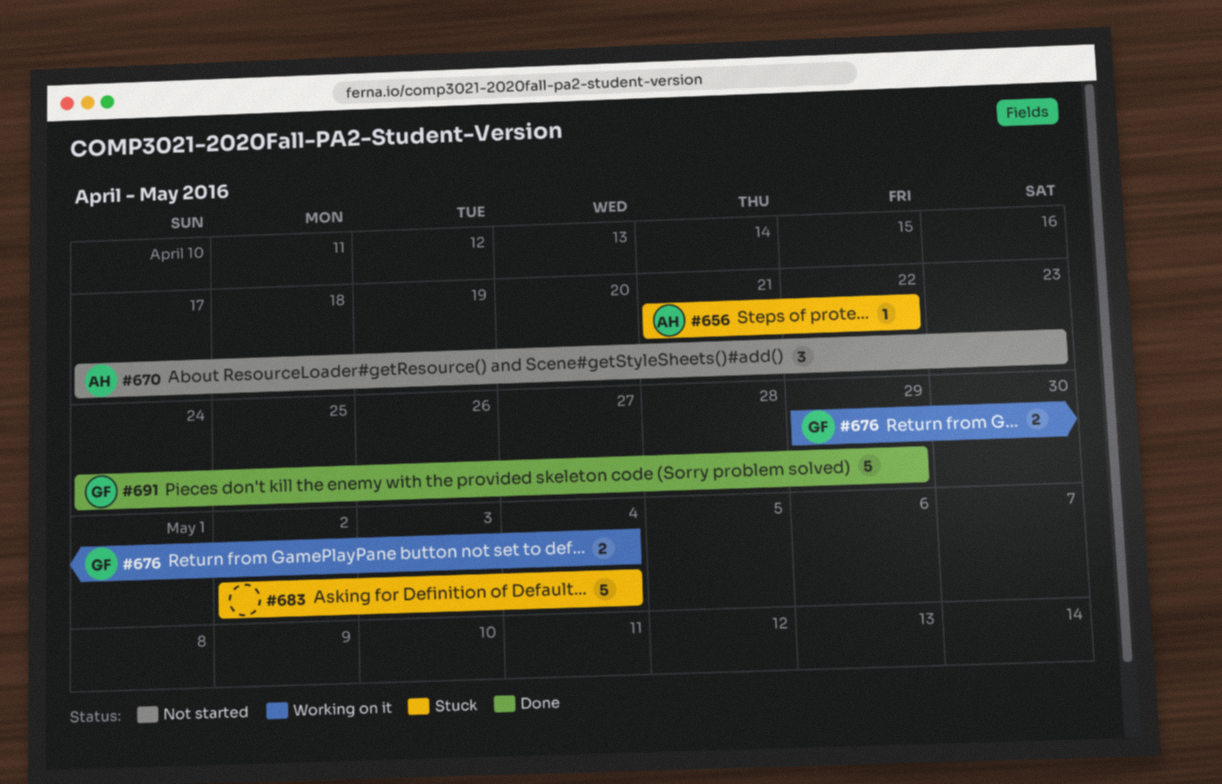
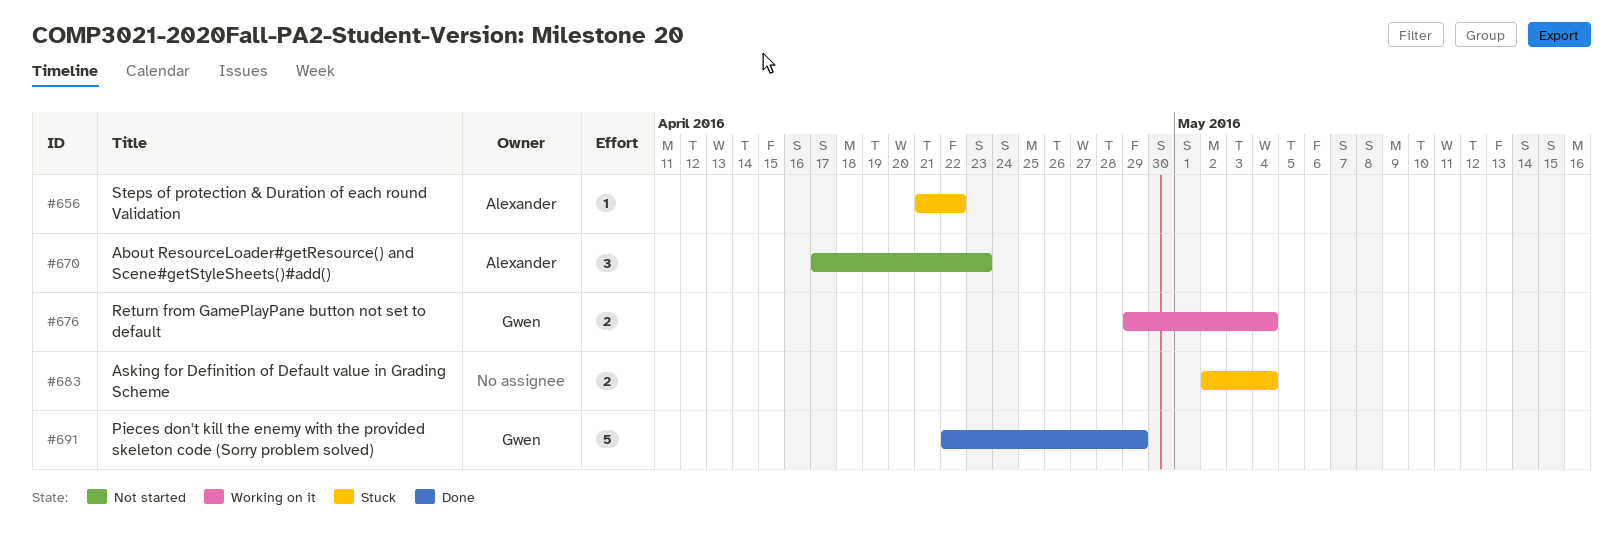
#683, estimate: 5 -> 2
#691, start: Apr 24 -> Apr 22

